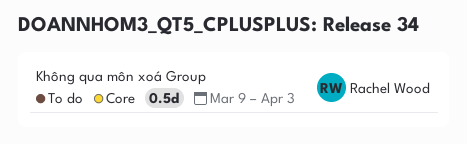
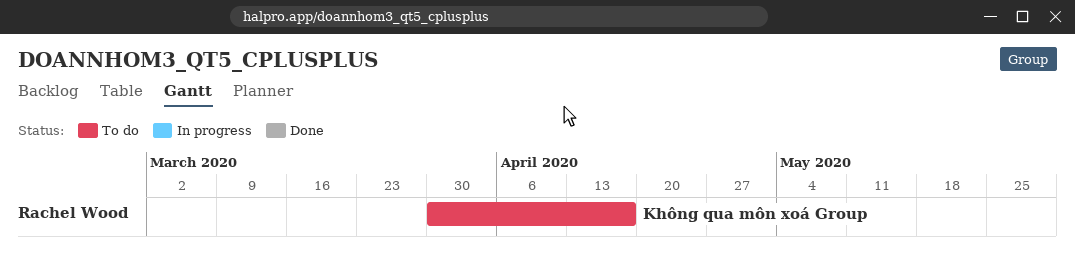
Không qua môn xoá Group, start: Mar 9 -> Mar 30
Không qua môn xoá Group, due: Apr 3 -> Apr 17

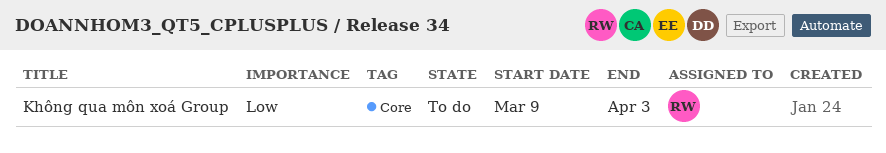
Không qua môn xoá Group, start: Mar 30 -> Mar 9
Không qua môn xoá Group, due: Apr 17 -> Apr 3

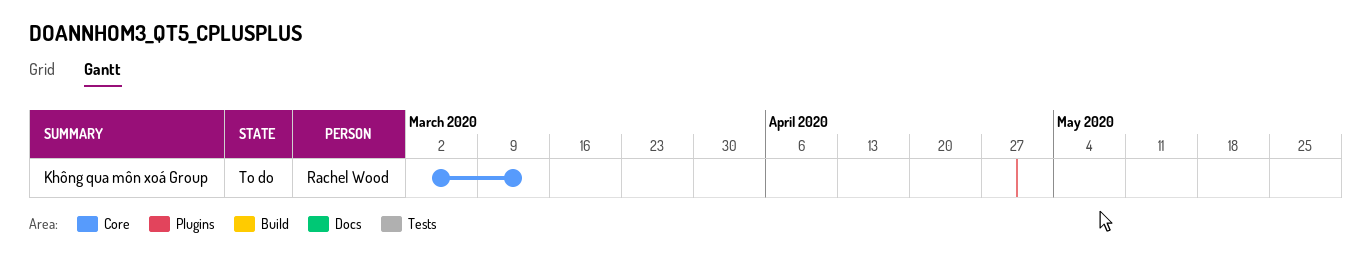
Không qua môn xoá Group, start: Mar 9 -> Mar 2
Không qua môn xoá Group, due: Apr 3 -> Mar 13

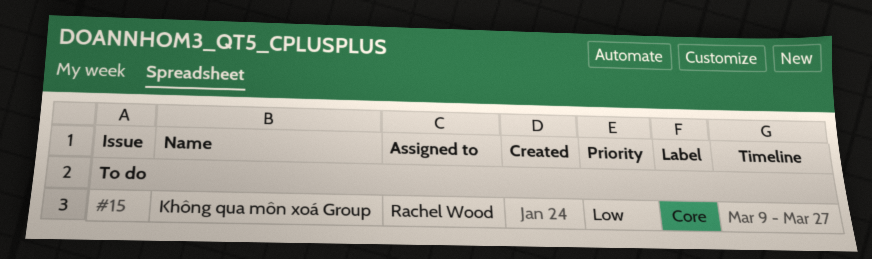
Không qua môn xoá Group, start: Mar 2 -> Mar 9
Không qua môn xoá Group, due: Mar 13 -> Mar 27

